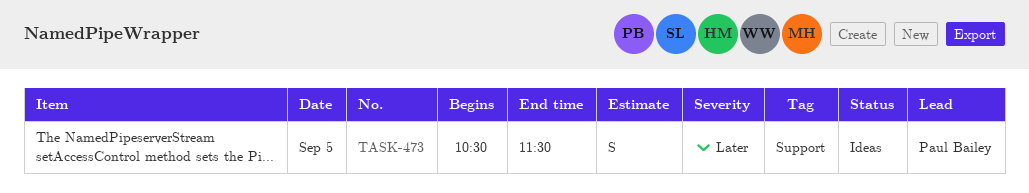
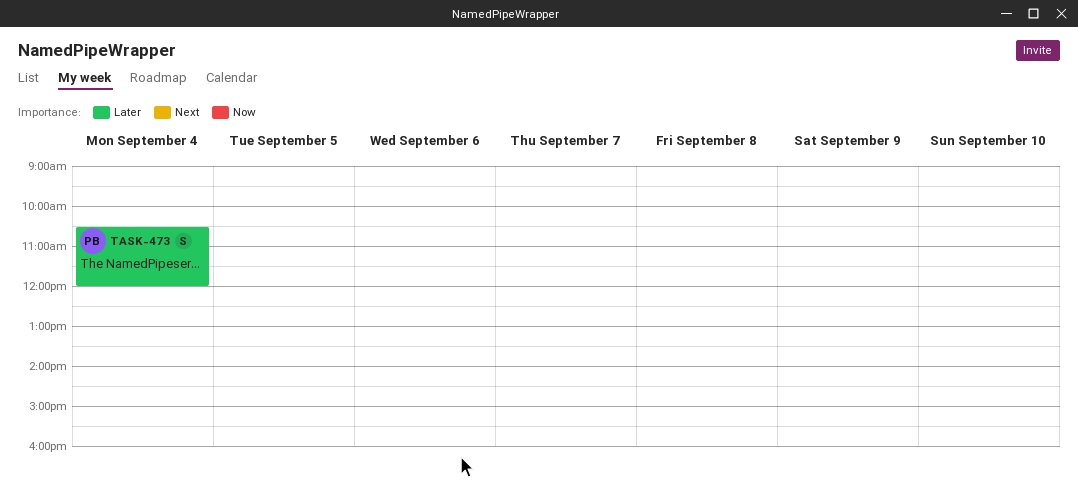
TASK-473, day: Sep 5 -> Sep 4
TASK-473, ends: 11:30 -> 12:00

